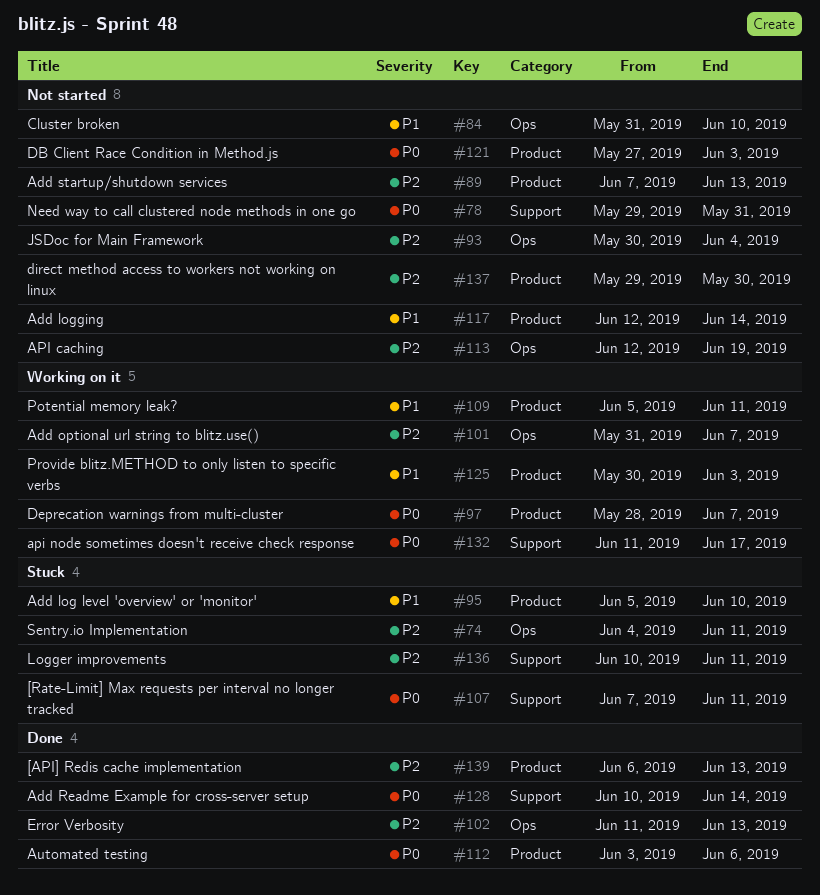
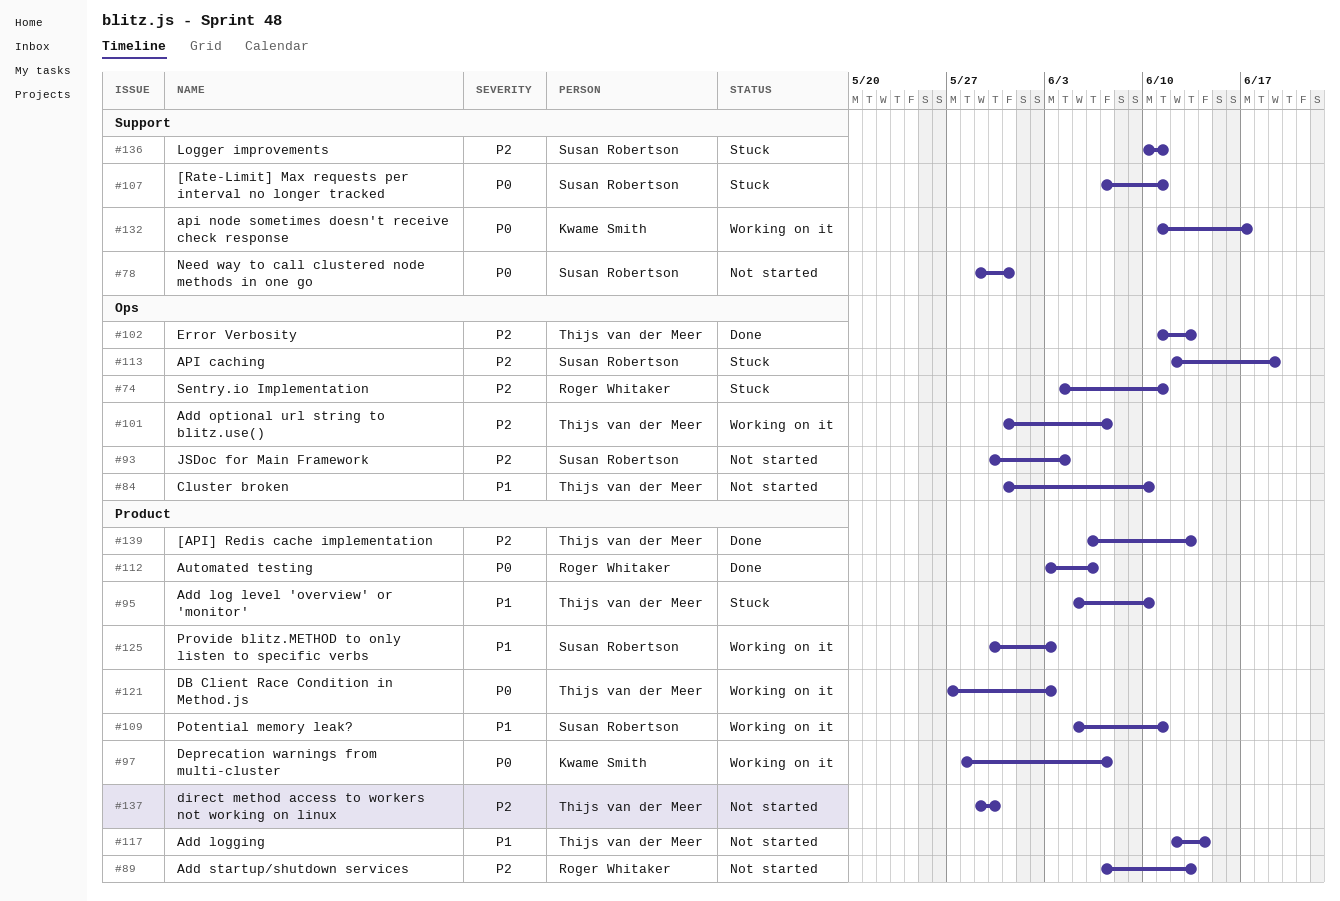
#113, status: Not started -> Stuck
#121, status: Not started -> Working on it
#128: present -> none

